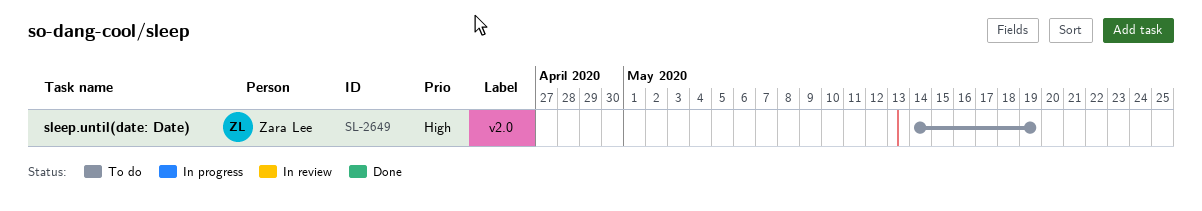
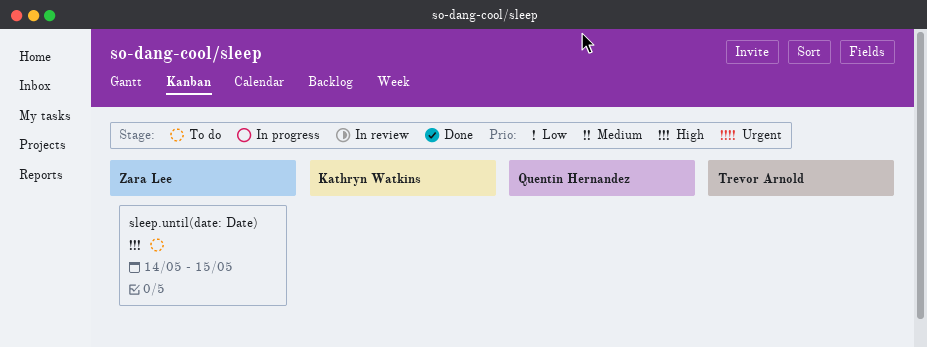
sleep.until(date: Date), due: May 19 -> May 15

